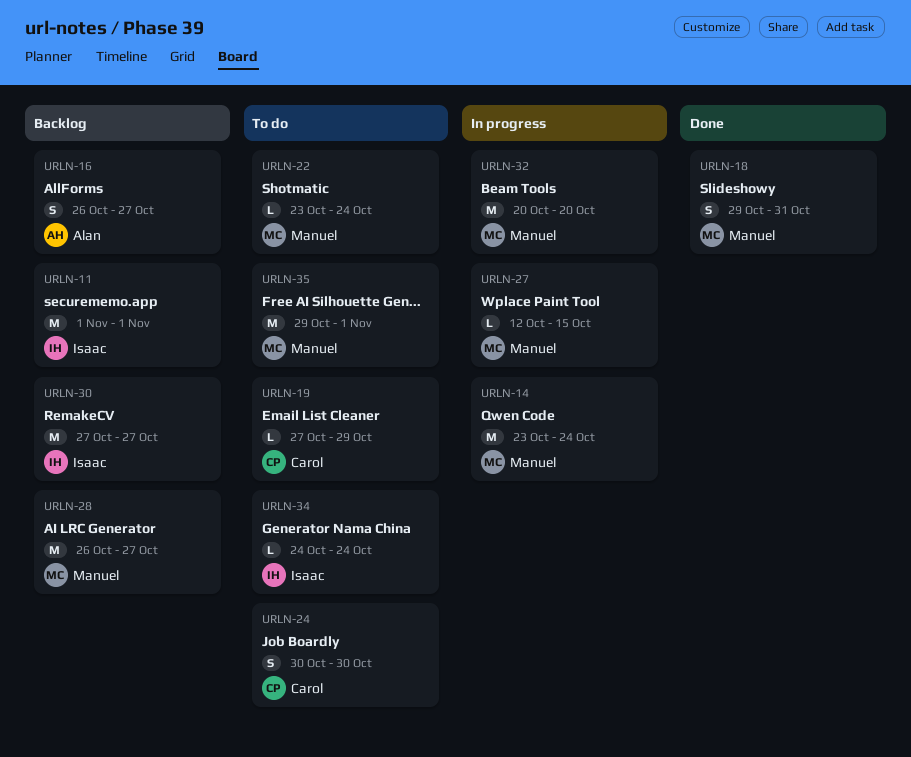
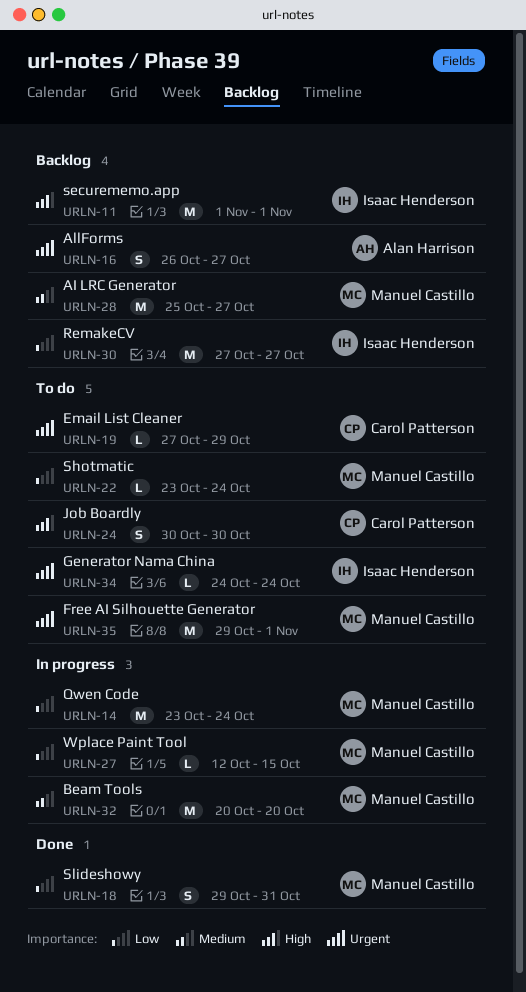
URLN-28, start: Oct 26 -> Oct 25

